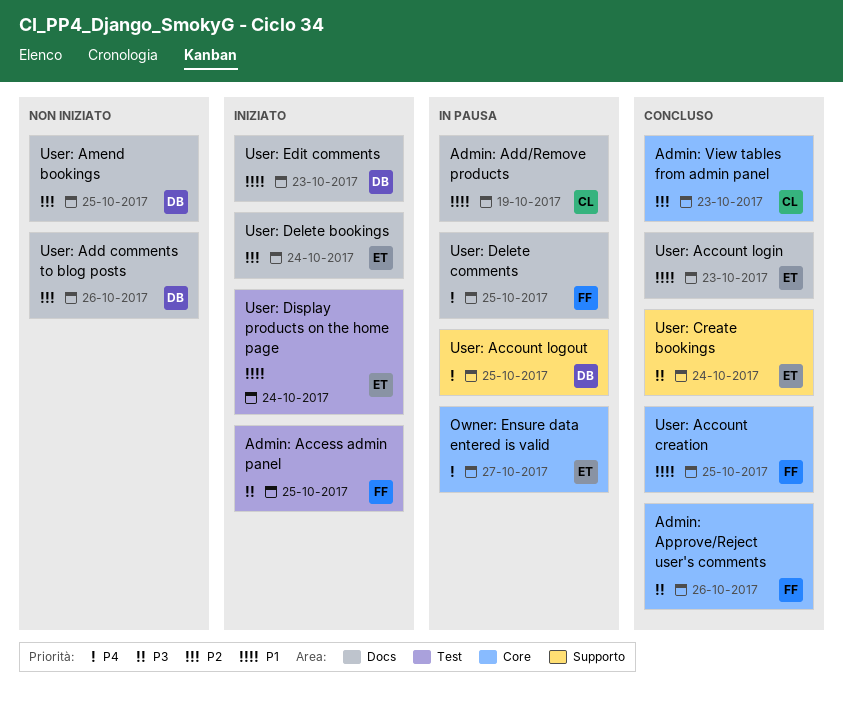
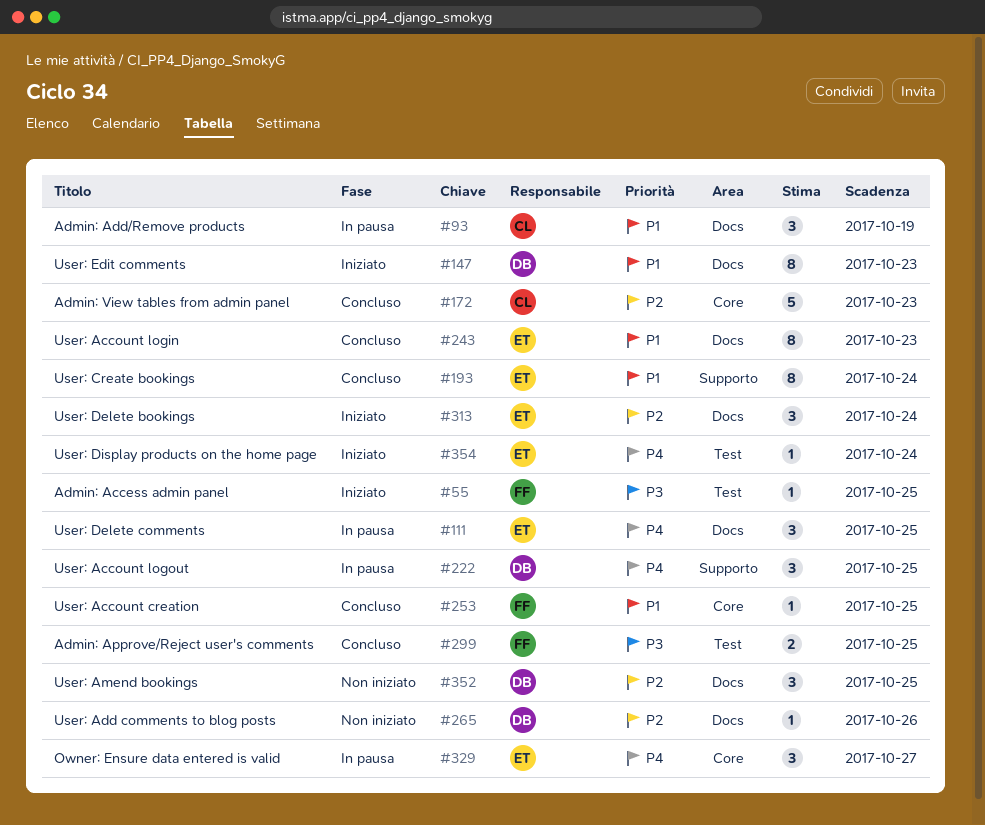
Admin: Approve/Reject user's comments, label: Core -> Test
Admin: Approve/Reject user's comments, due: Oct 26 -> Oct 25
User: Create bookings, priority: P3 -> P1
User: Delete comments, owner: FF -> ET
User: Display products on the home page, priority: P1 -> P4

